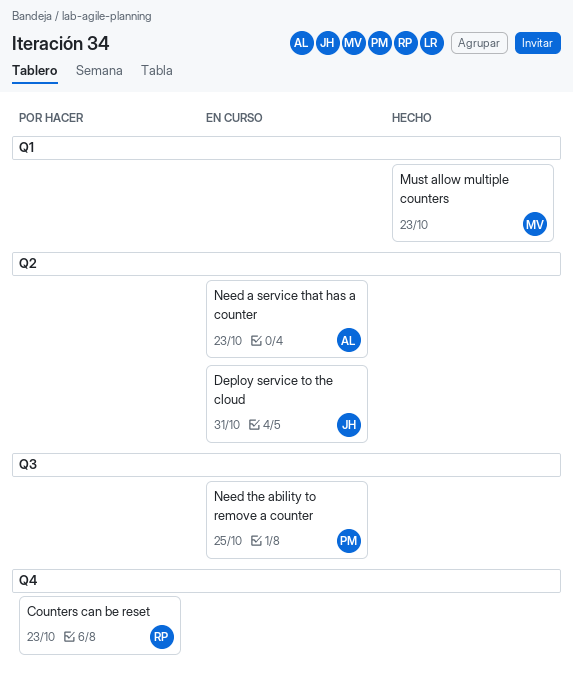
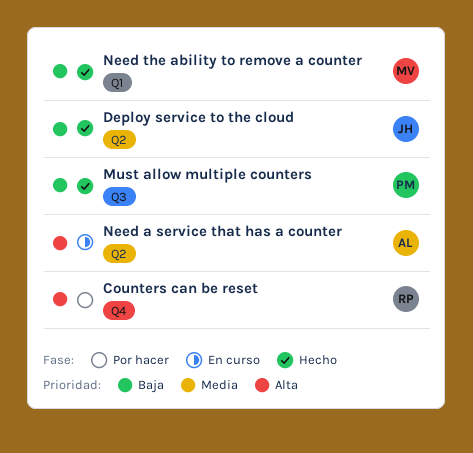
Deploy service to the cloud, status: En curso -> Hecho
Must allow multiple counters, owner: MV -> PM
Must allow multiple counters, label: Q1 -> Q3
Need the ability to remove a counter, status: En curso -> Hecho
Need the ability to remove a counter, owner: PM -> MV
Need the ability to remove a counter, label: Q3 -> Q1

